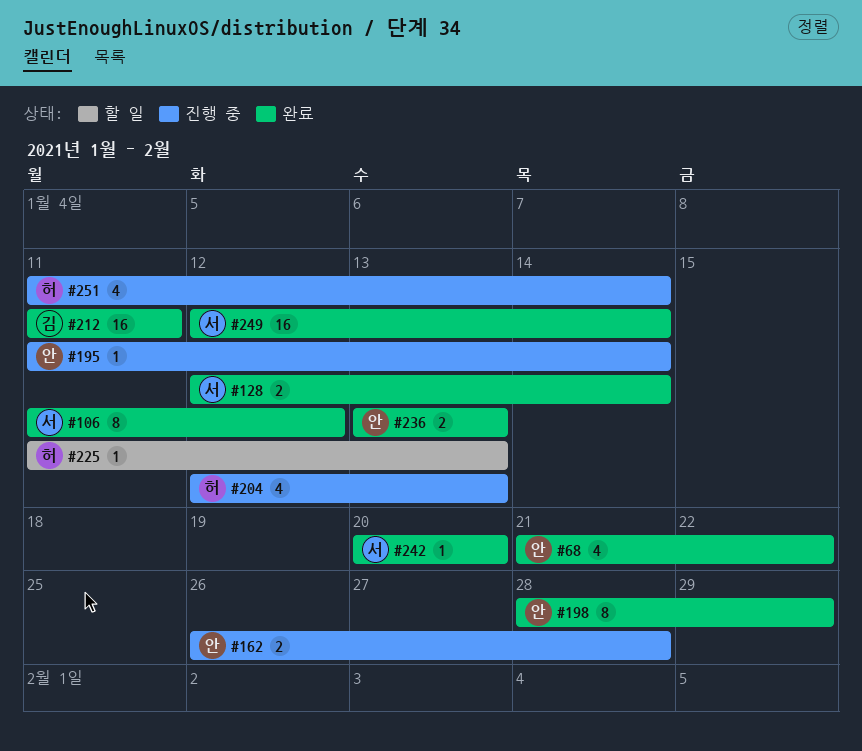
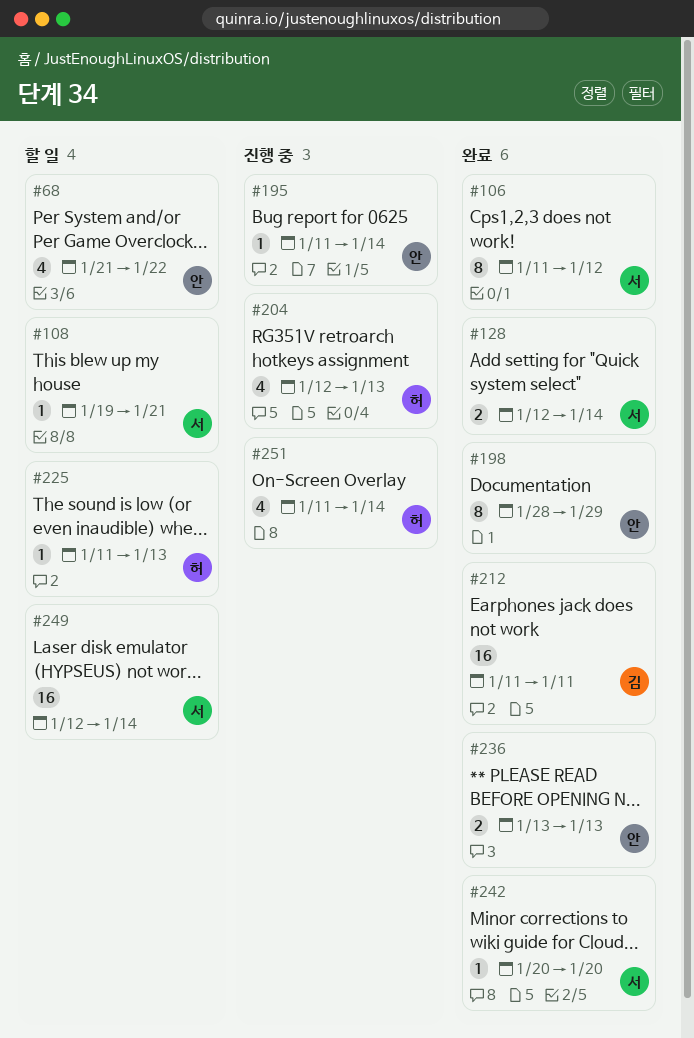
#68, status: 완료 -> 할 일
#108: none -> present
#162: present -> none
#249, status: 완료 -> 할 일

